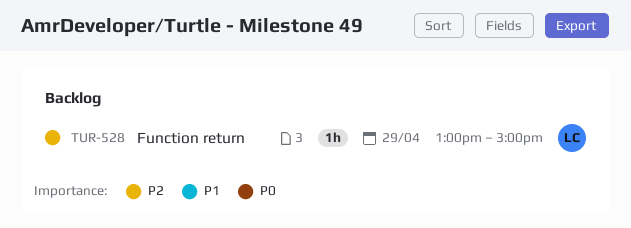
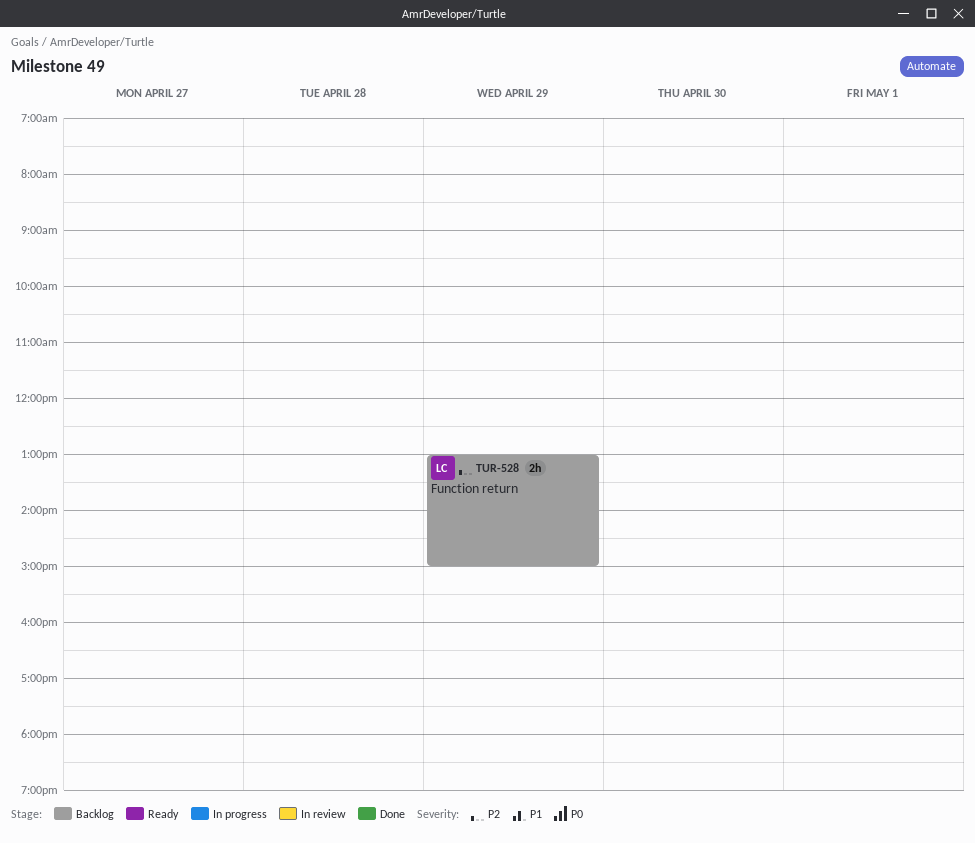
TUR-528, estimate: 1h -> 2h

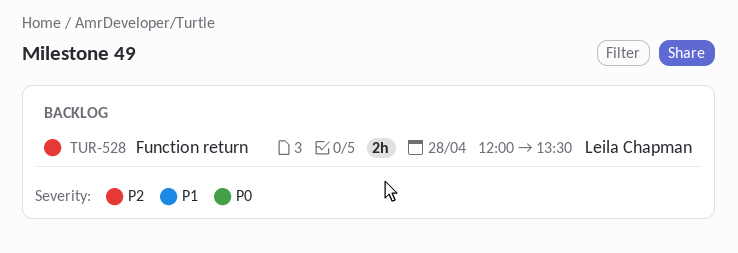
TUR-528, day: Apr 29 -> Apr 28
TUR-528, begins: 13:00 -> 12:00
TUR-528, ends: 15:00 -> 13:30

